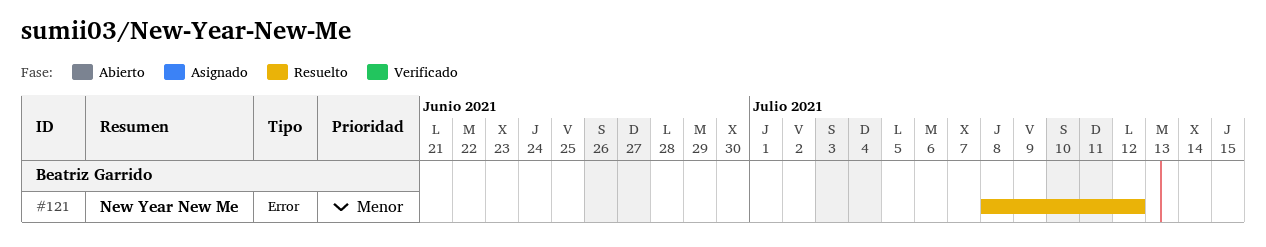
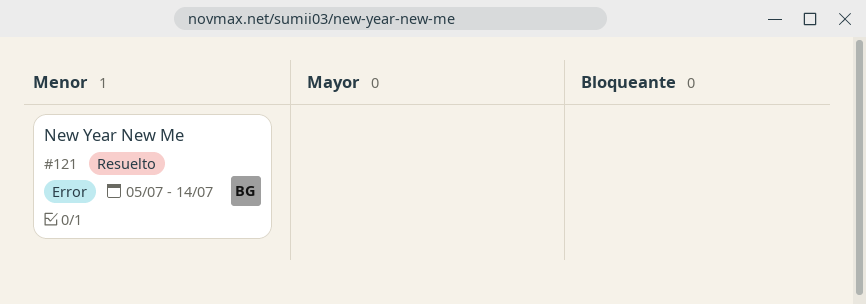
#121, start: Jul 8 -> Jul 5
#121, due: Jul 12 -> Jul 14

